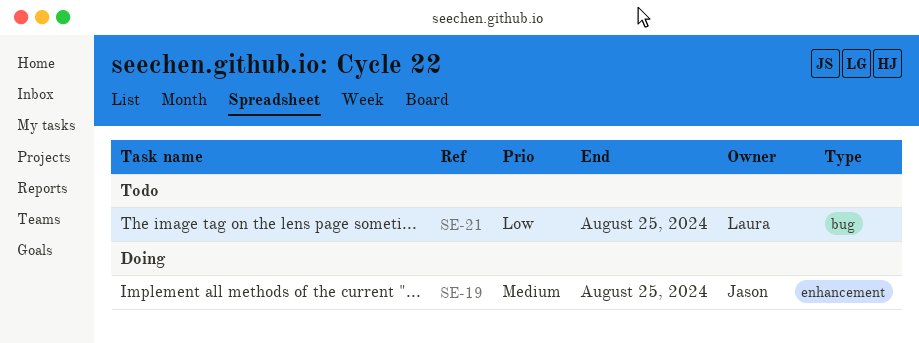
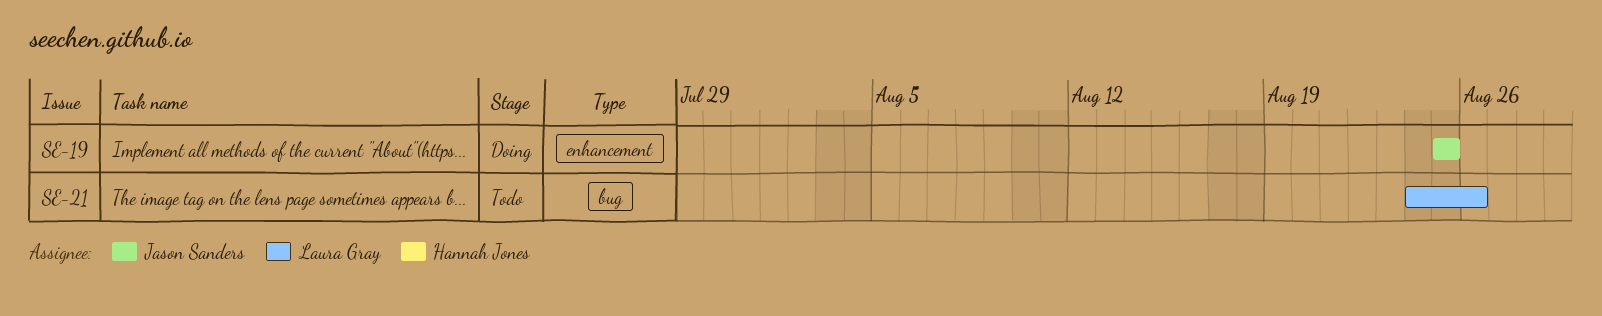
SE-21, due: Aug 25 -> Aug 26

